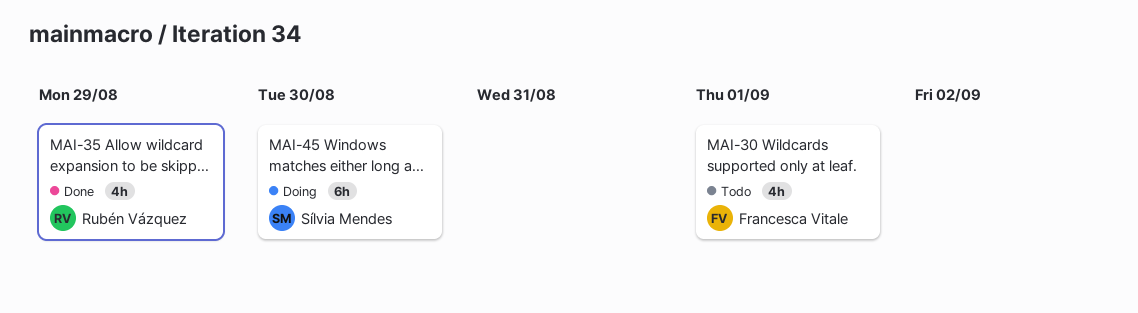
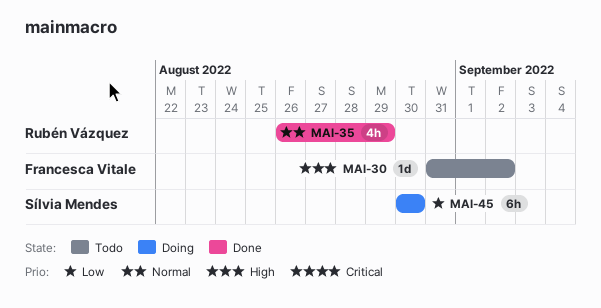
MAI-30, estimate: 4h -> 1d
MAI-30, due: Sep 1 -> Sep 2

